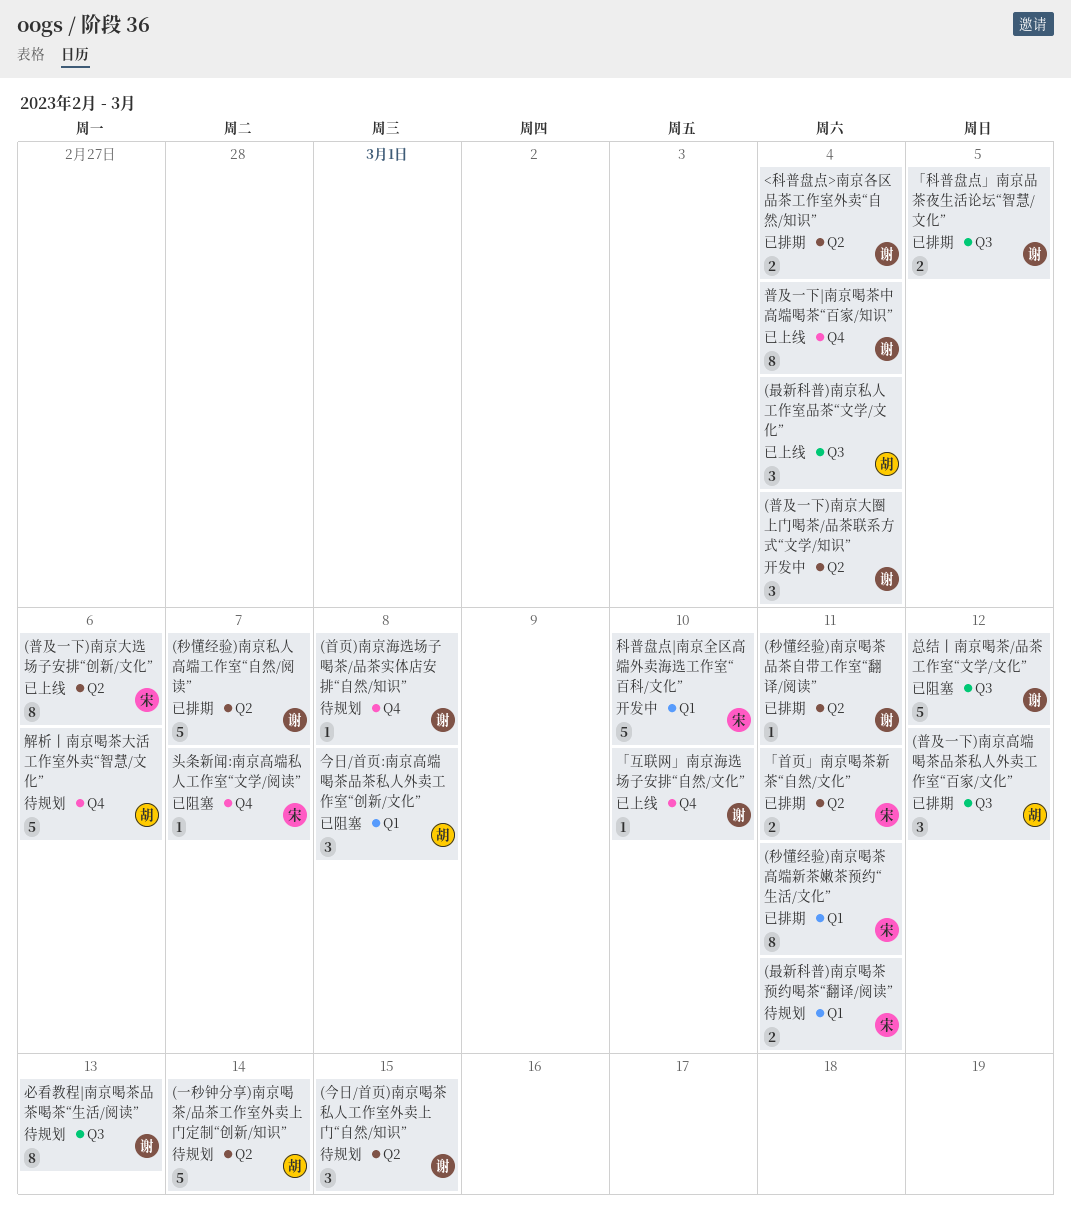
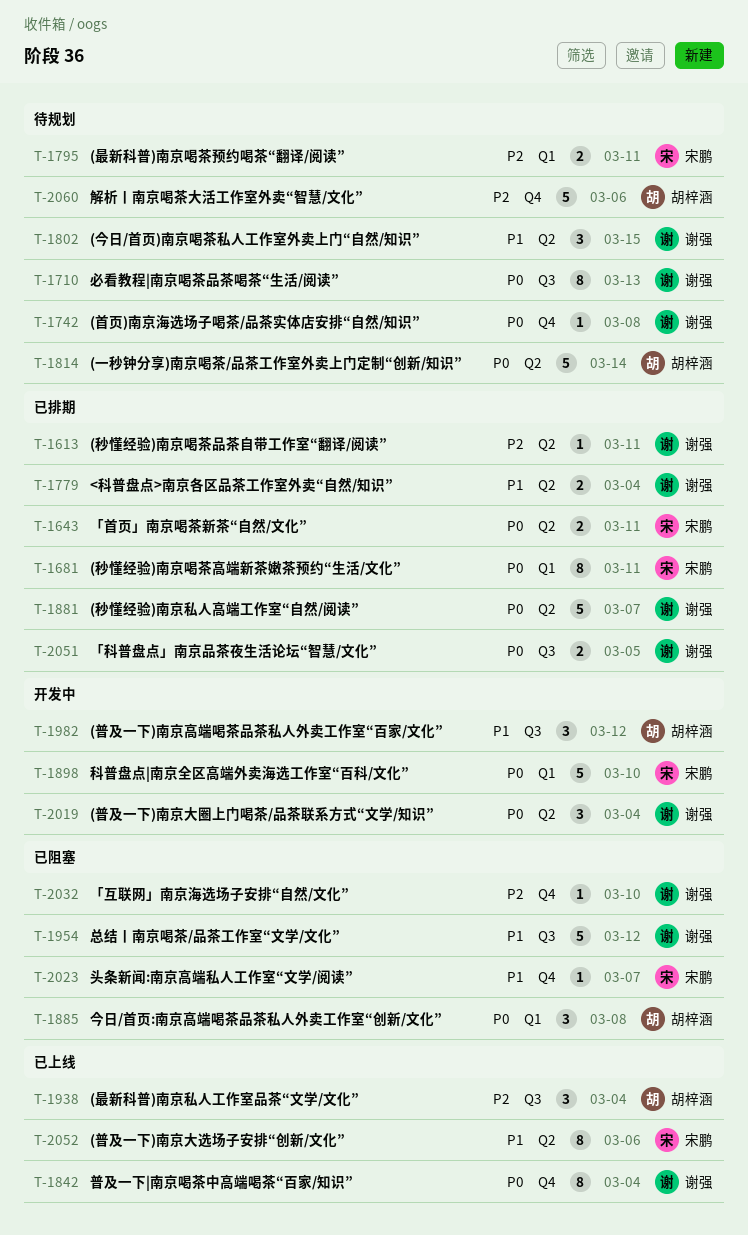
(普及一下)南京高端喝茶品茶私人外卖工作室“百家/文化”, status: 已排期 -> 开发中
「互联网」南京海选场子安排“自然/文化”, status: 已上线 -> 已阻塞

